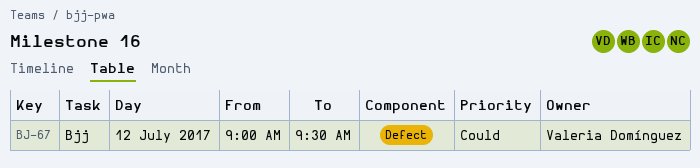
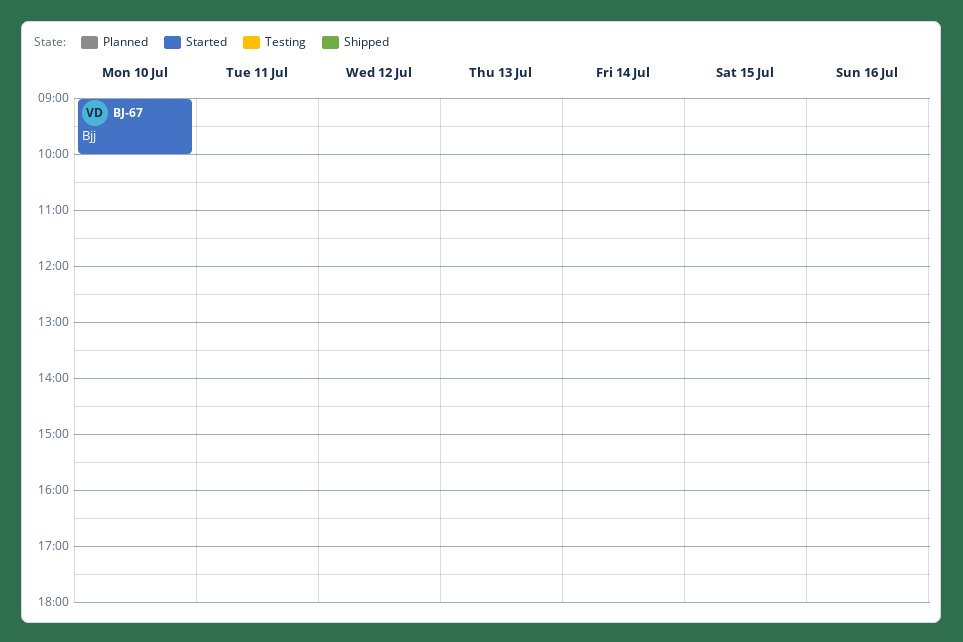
BJ-67, day: Jul 12 -> Jul 10
BJ-67, ends: 09:30 -> 10:00

